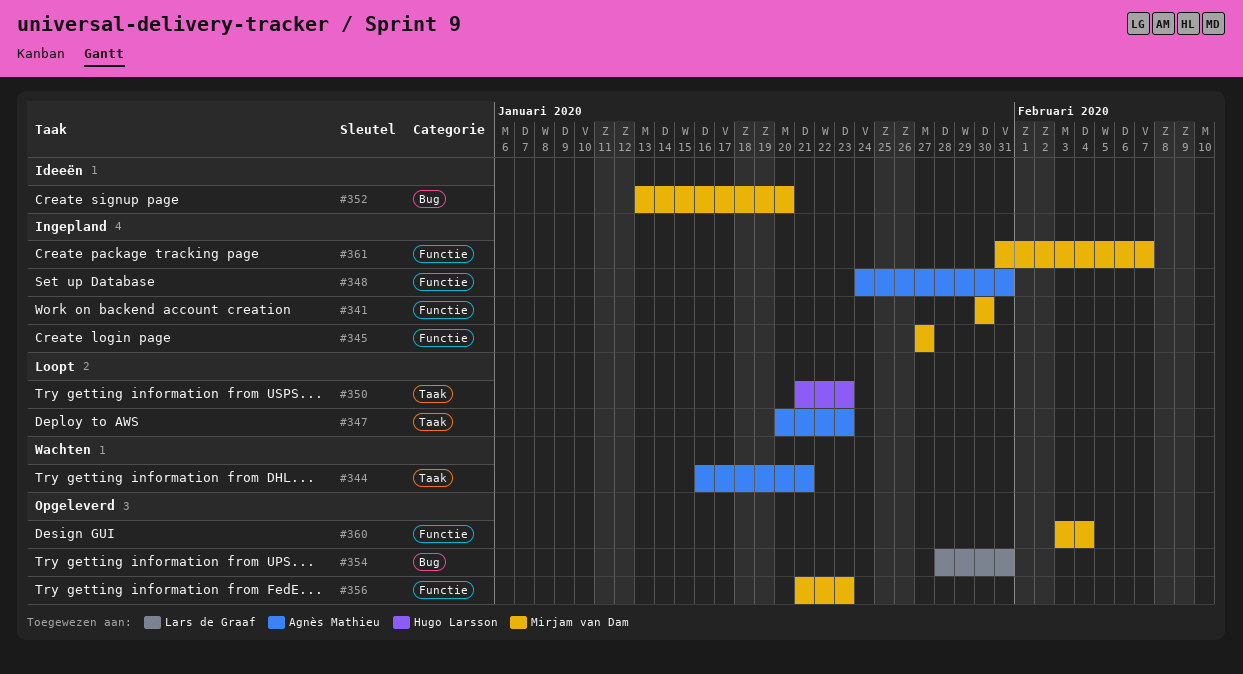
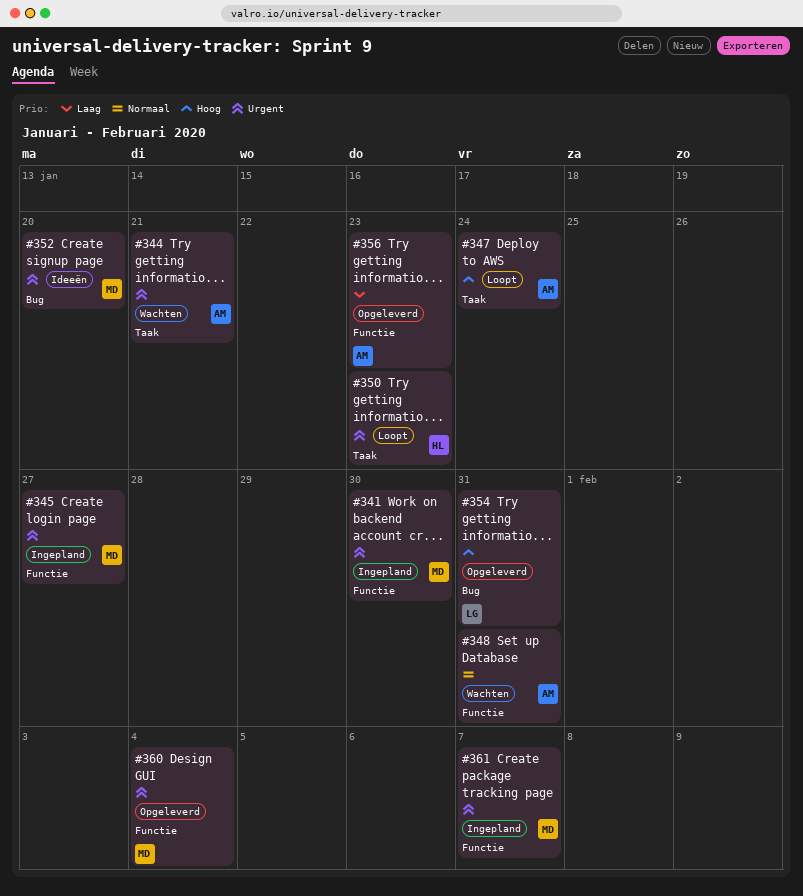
#347, due: Jan 23 -> Jan 24
#348, status: Ingepland -> Wachten
#356, owner: Mirjam van Dam -> Agnès Mathieu

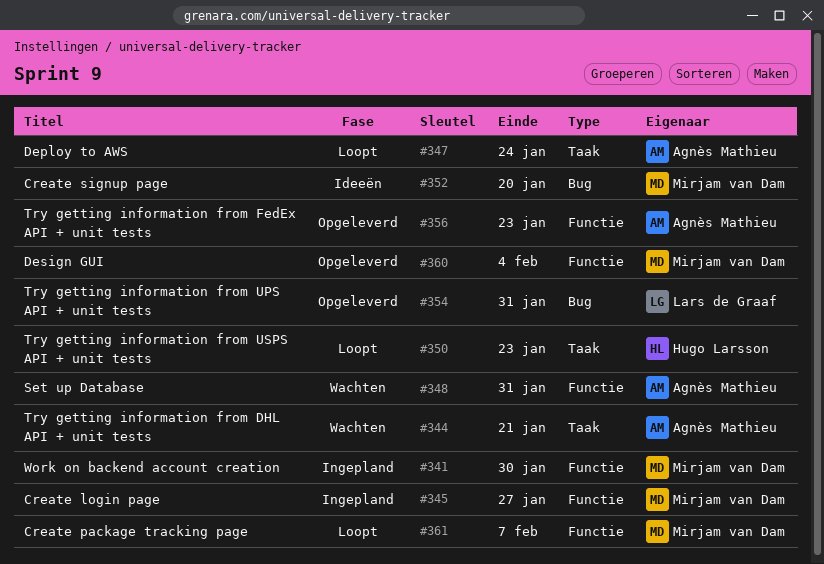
#361, status: Ingepland -> Loopt

